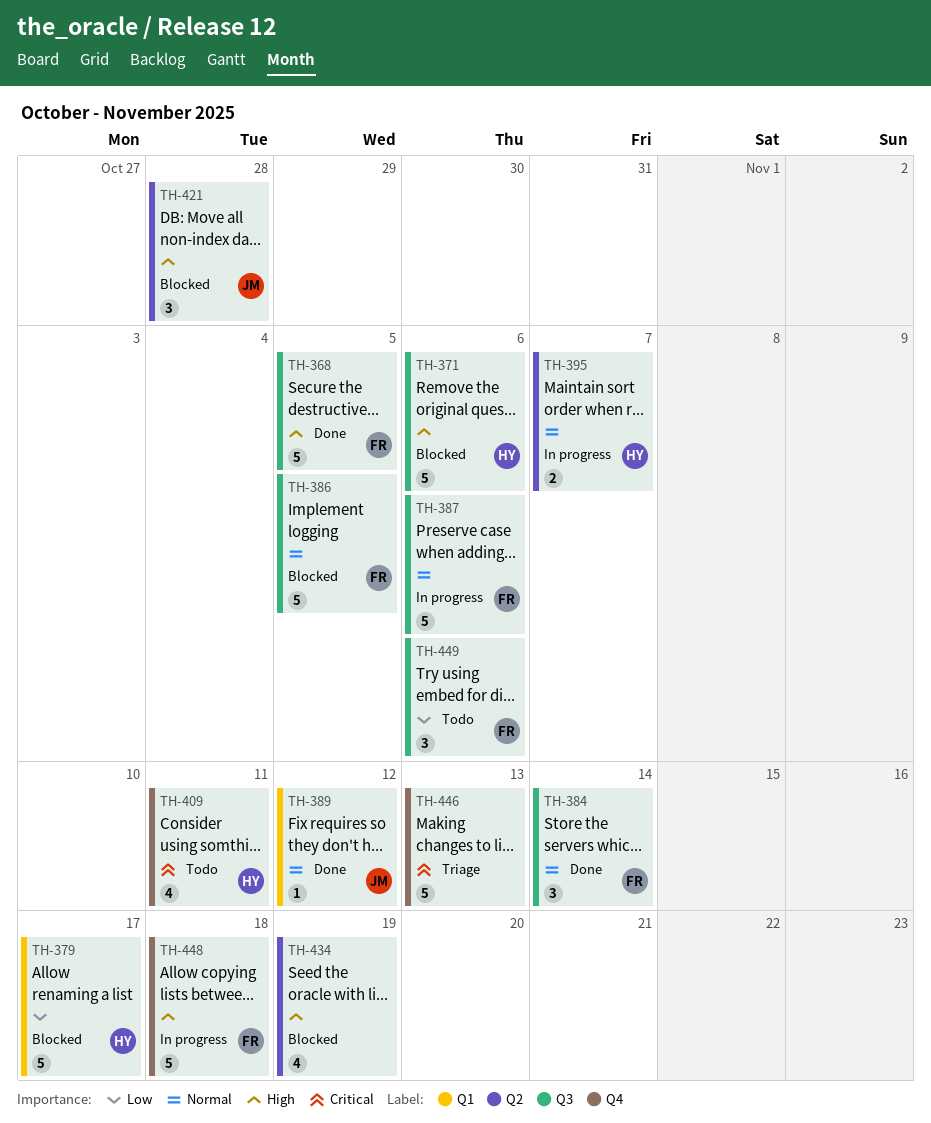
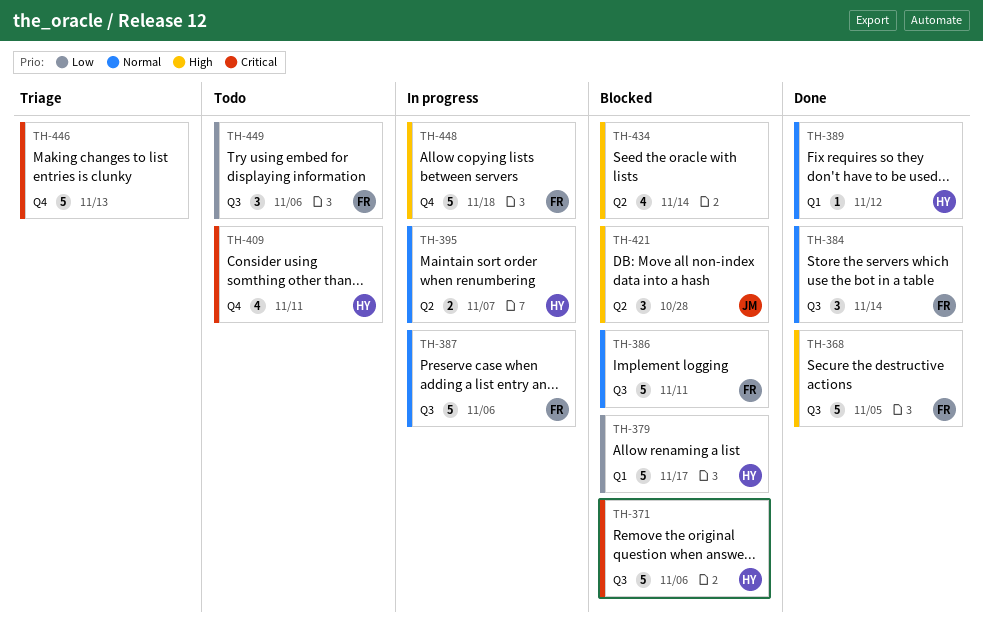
TH-371, priority: High -> Critical
TH-386, due: Nov 5 -> Nov 11
TH-389, owner: JM -> HY
TH-434, due: Nov 19 -> Nov 14

